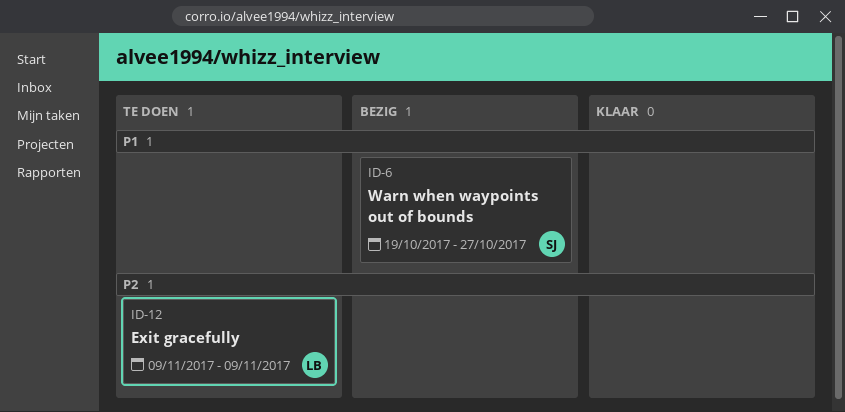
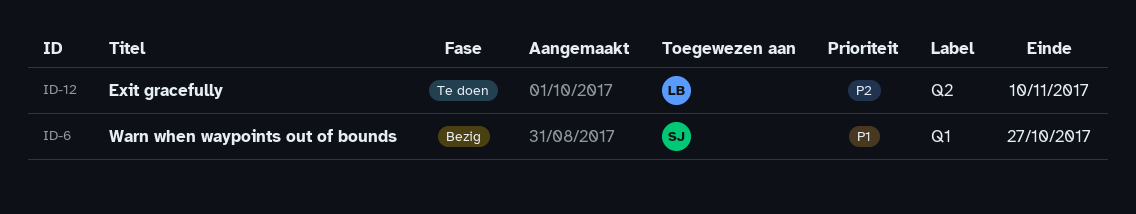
ID-12, due: Nov 9 -> Nov 10

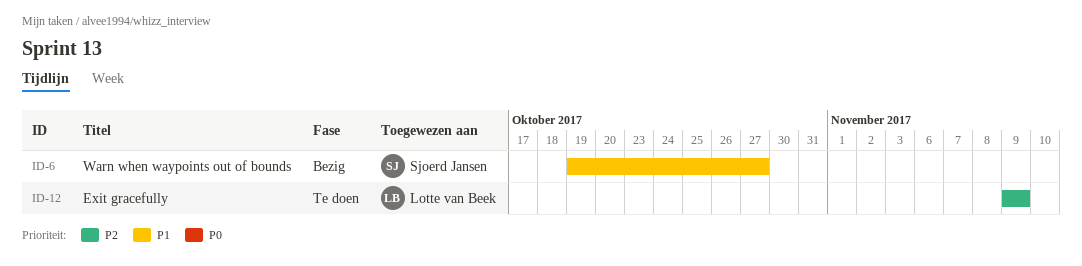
ID-12, due: Nov 10 -> Nov 9

